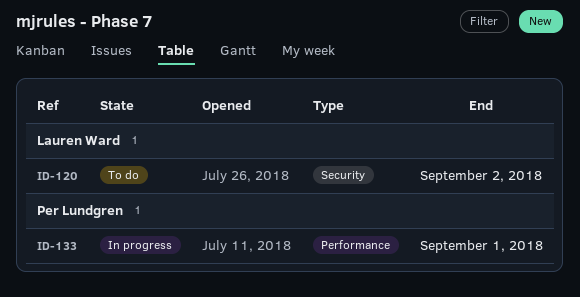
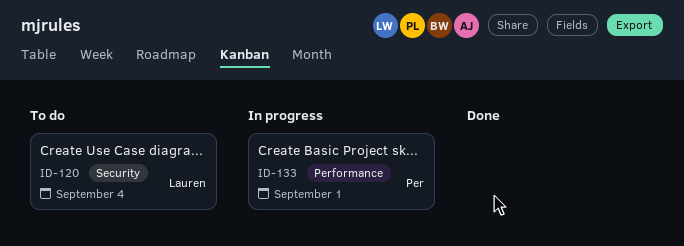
ID-120, due: Sep 2 -> Sep 4

